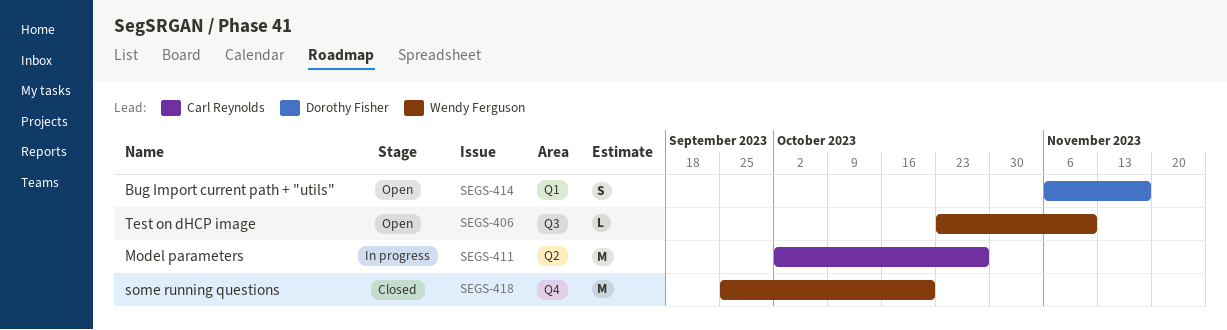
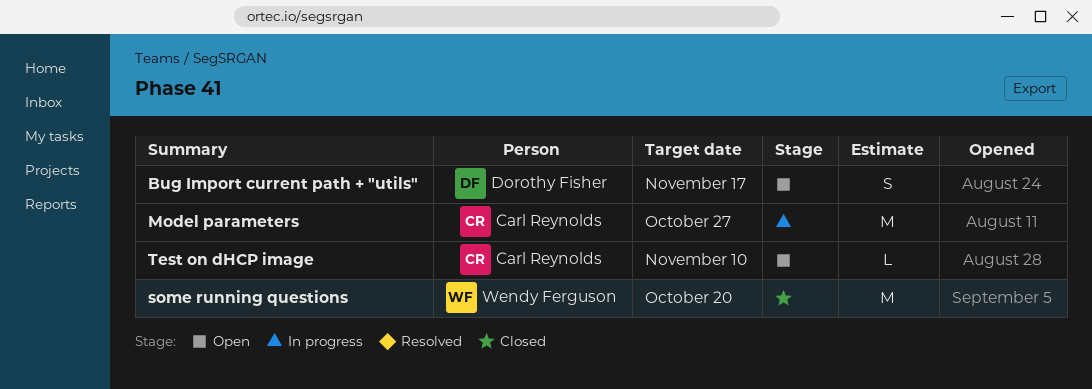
Test on dHCP image, owner: Wendy Ferguson -> Carl Reynolds

